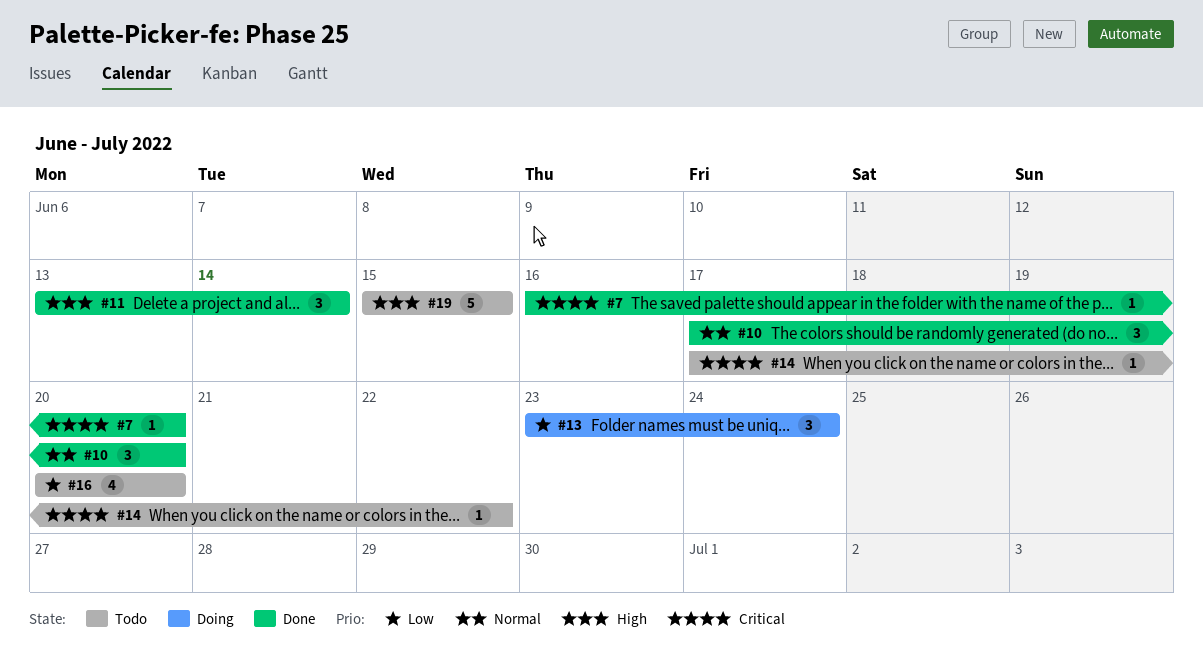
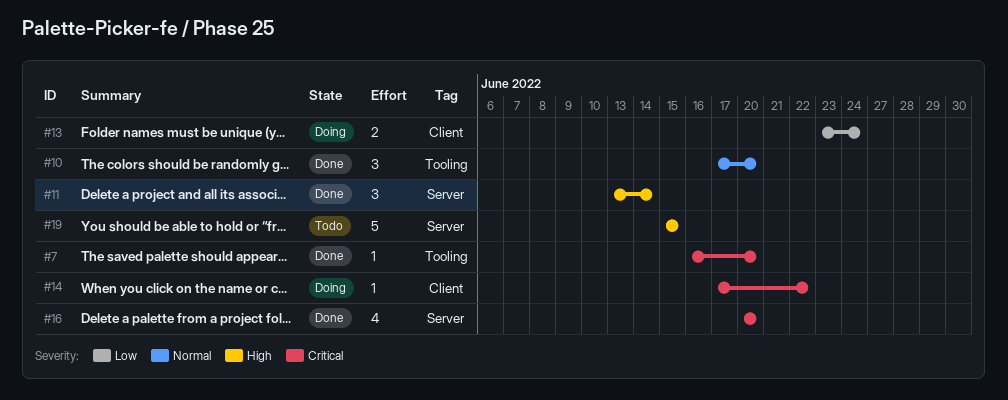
#13, estimate: 3 -> 2
#14, status: Todo -> Doing
#16, status: Todo -> Done
#16, priority: Low -> Critical

